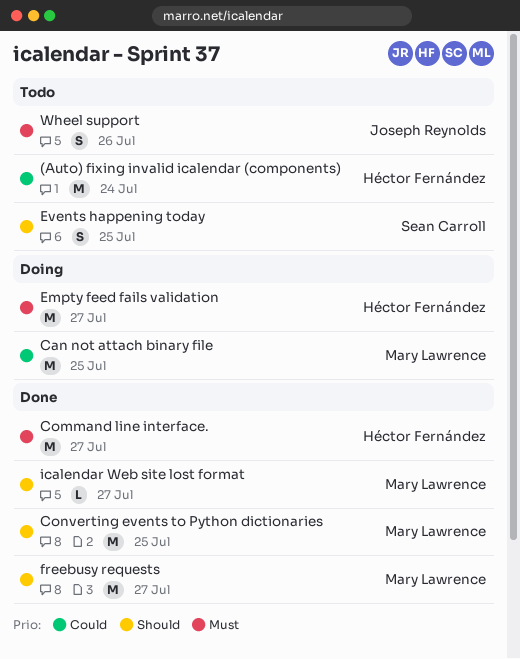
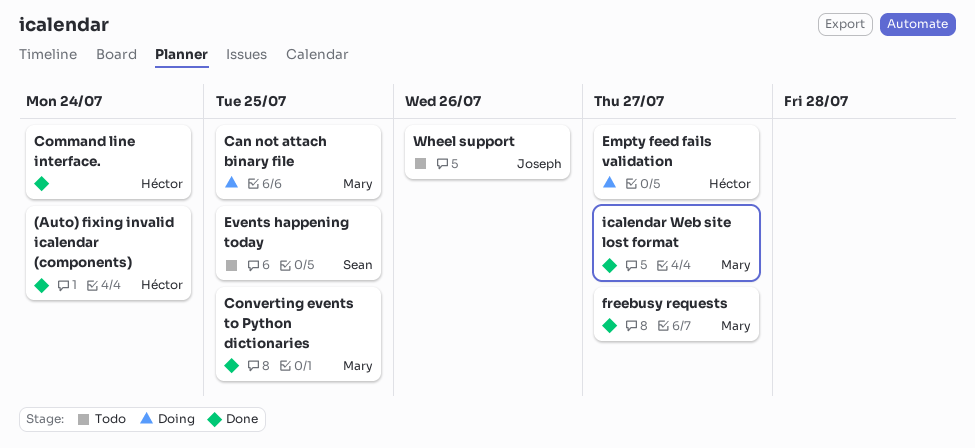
(Auto) fixing invalid icalendar (components), status: Todo -> Done
Command line interface., due: Jul 27 -> Jul 24

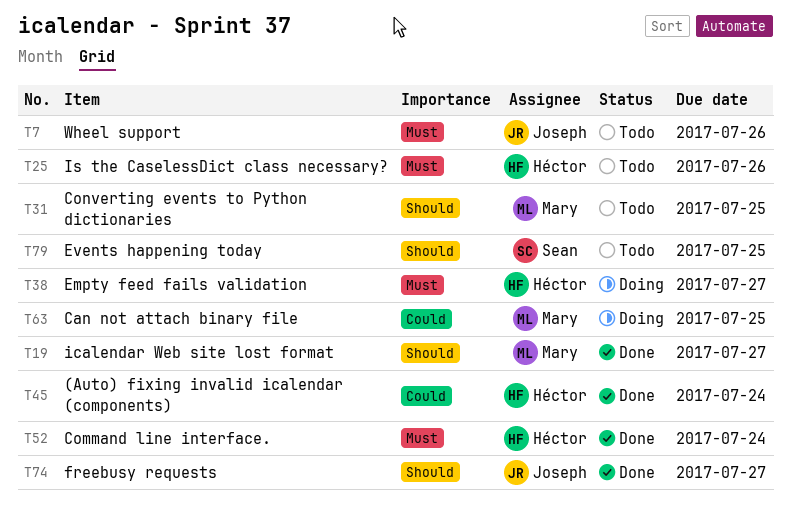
Converting events to Python dictionaries, status: Done -> Todo
freebusy requests, owner: Mary -> Joseph
Is the CaselessDict class necessary?: none -> present

